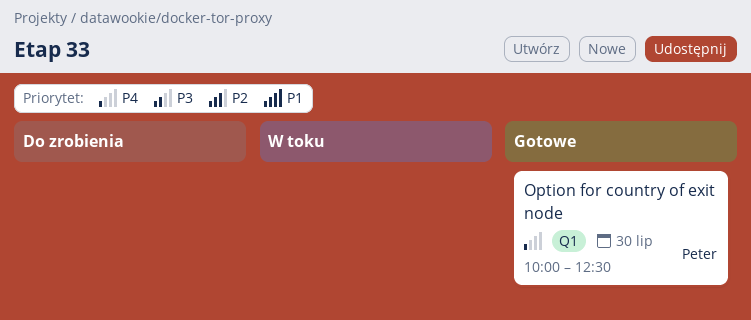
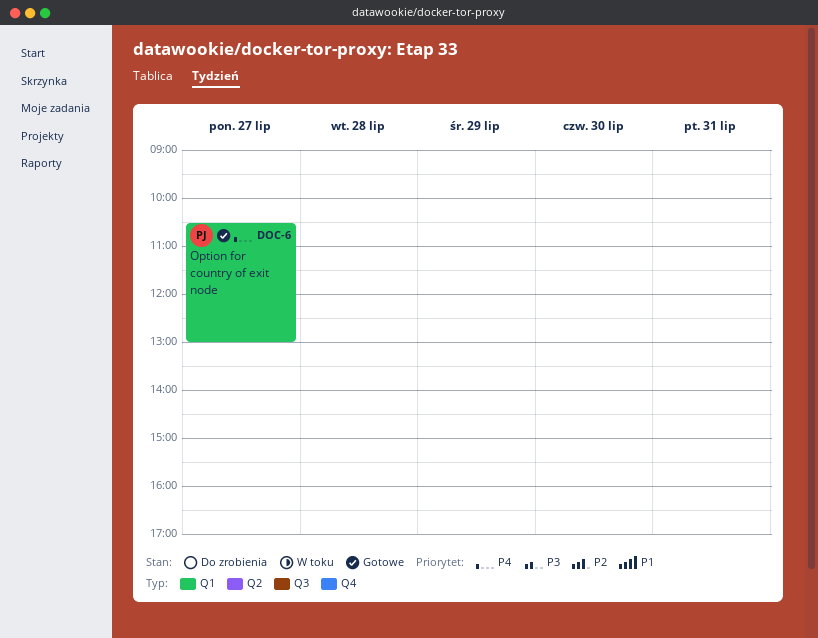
Option for country of exit node, day: Jul 30 -> Jul 27
Option for country of exit node, begins: 10:00 -> 10:30
Option for country of exit node, ends: 12:30 -> 13:00

